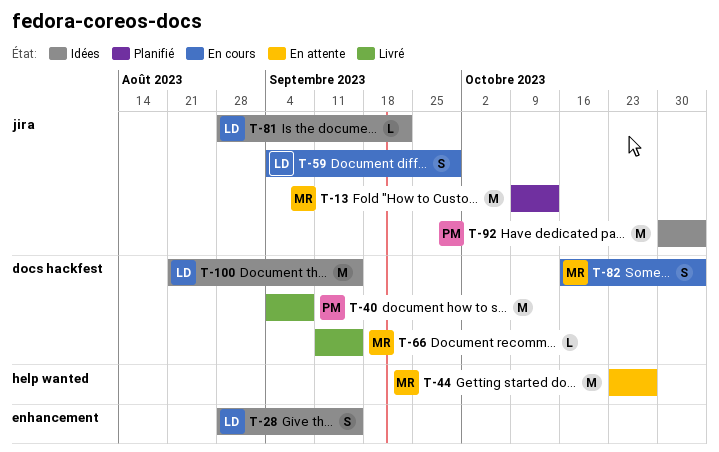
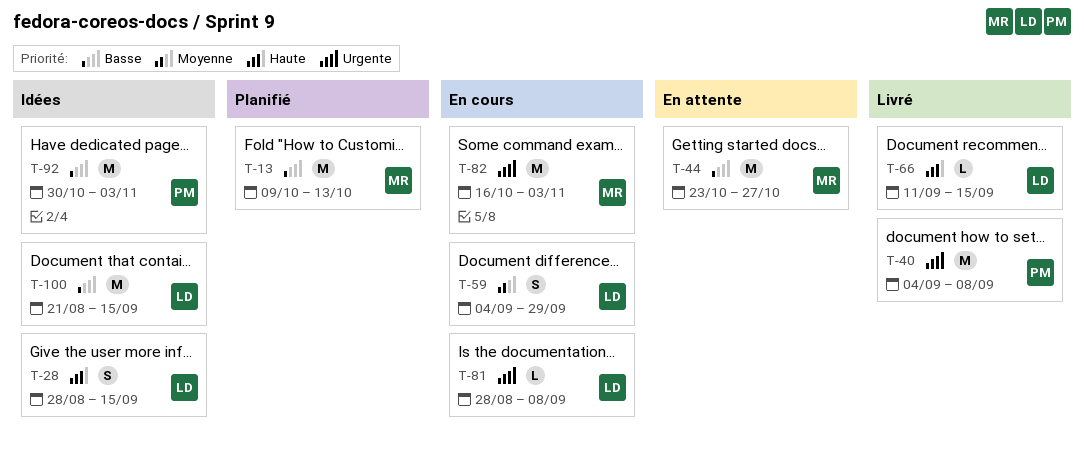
T-66, owner: MR -> LD
T-81, status: Idées -> En cours
T-81, due: Sep 22 -> Sep 8
T-82, estimate: S -> M

